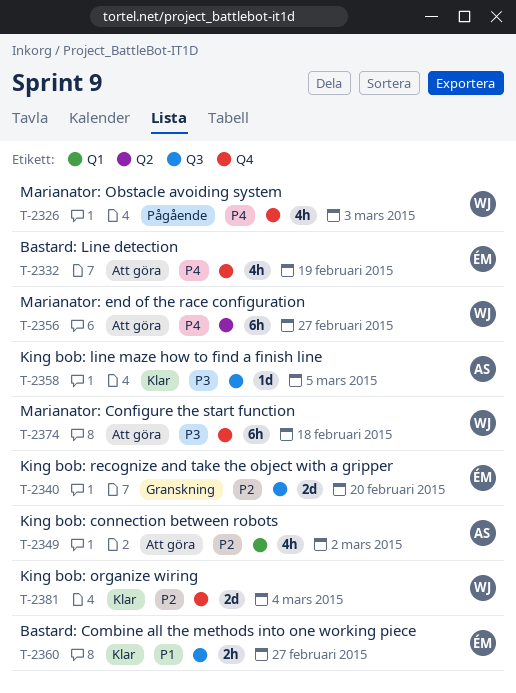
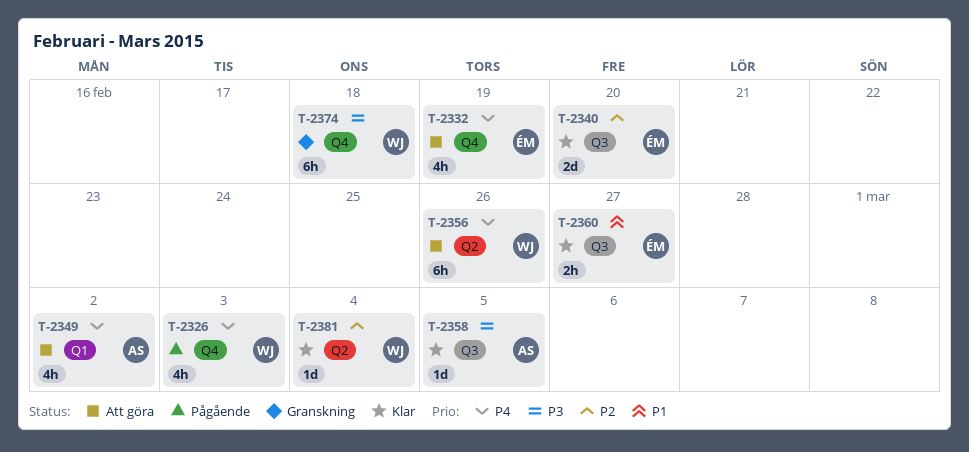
T-2340, status: Granskning -> Klar
T-2349, priority: P2 -> P4
T-2356, due: Feb 27 -> Feb 26
T-2374, status: Att göra -> Granskning
T-2381, label: Q4 -> Q2
T-2381, estimate: 2d -> 1d

